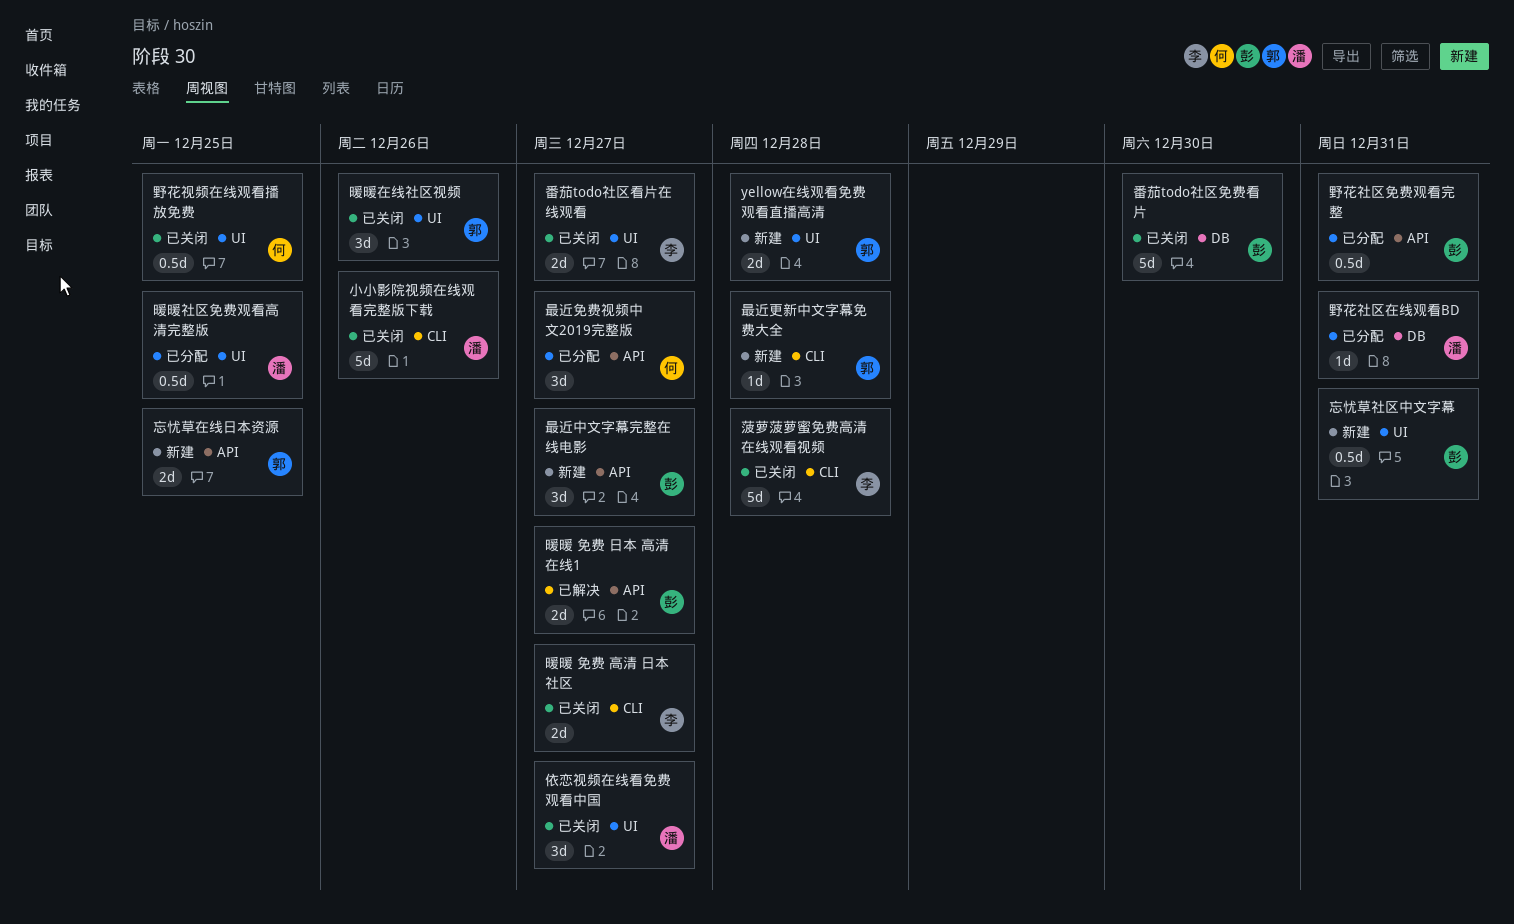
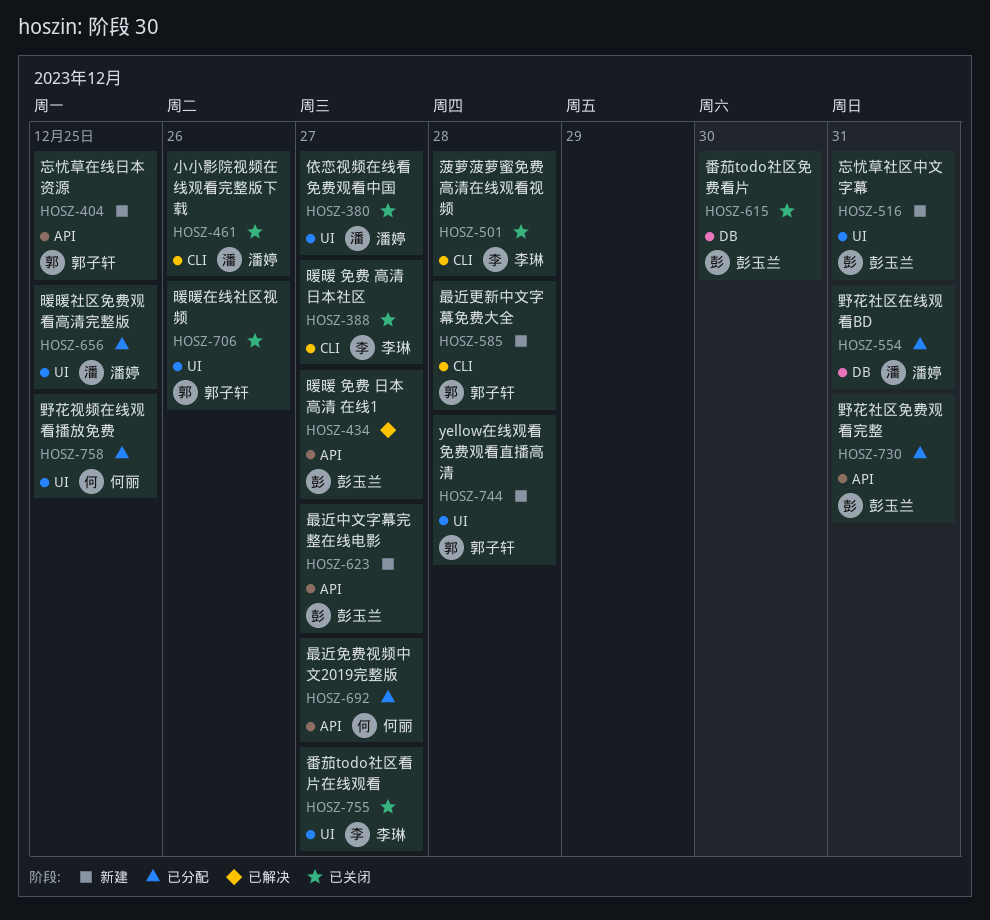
野花视频在线观看播放免费, status: 已关闭 -> 已分配

